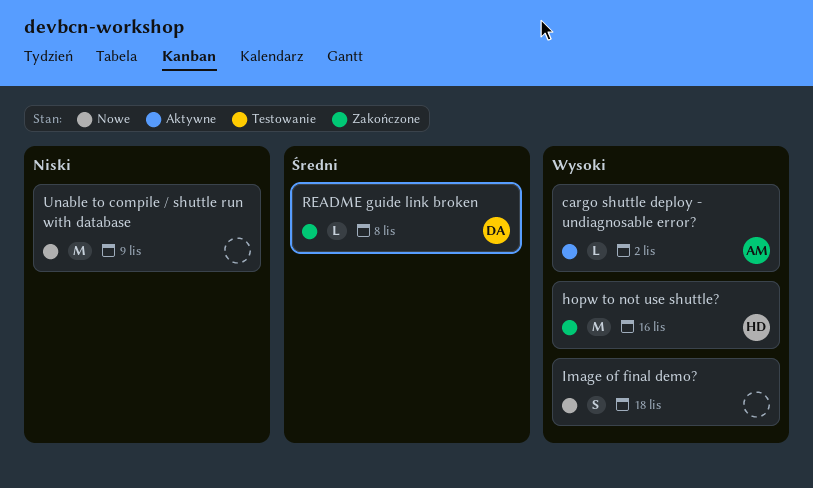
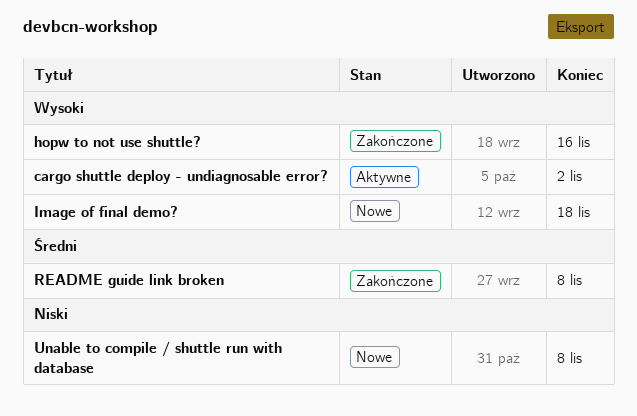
Unable to compile / shuttle run with database, due: Nov 9 -> Nov 8

